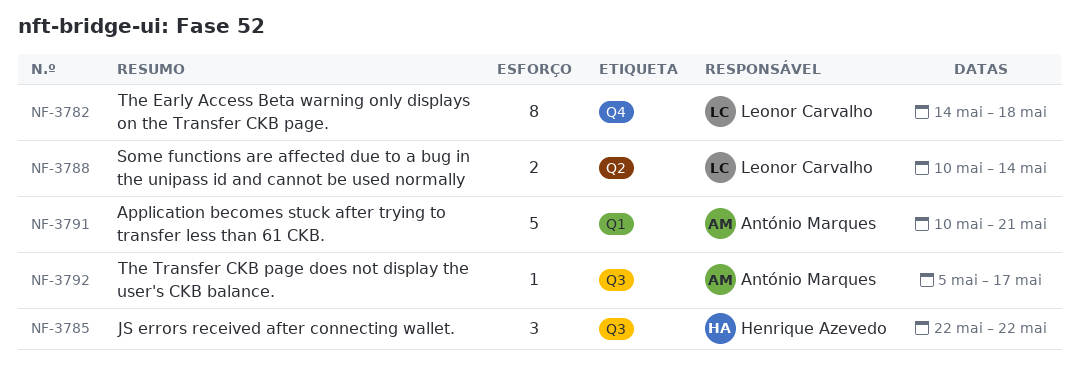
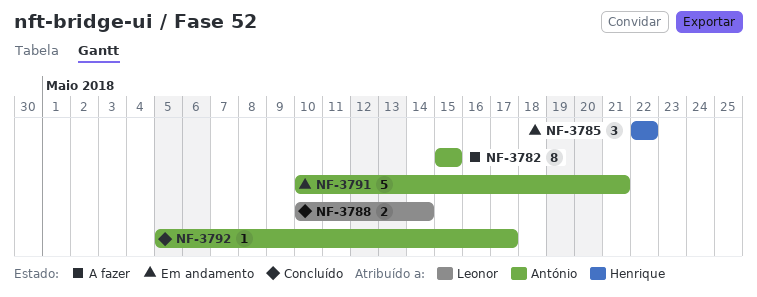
NF-3782, owner: Leonor Carvalho -> António Marques
NF-3782, start: May 14 -> May 15
NF-3782, due: May 18 -> May 15

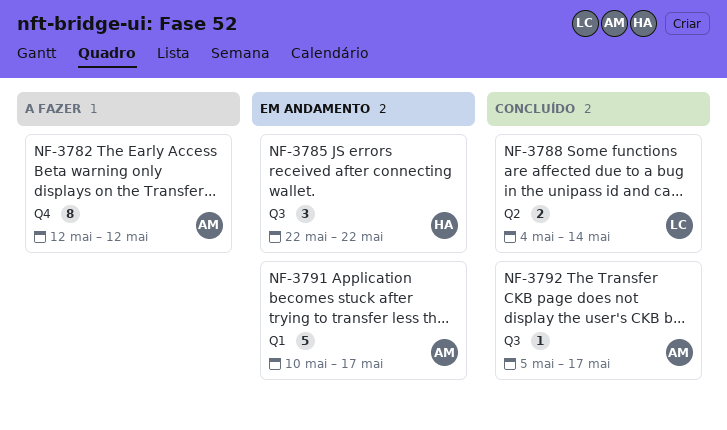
NF-3782, start: May 15 -> May 12
NF-3782, due: May 15 -> May 12
NF-3788, start: May 10 -> May 4
NF-3791, due: May 21 -> May 17

